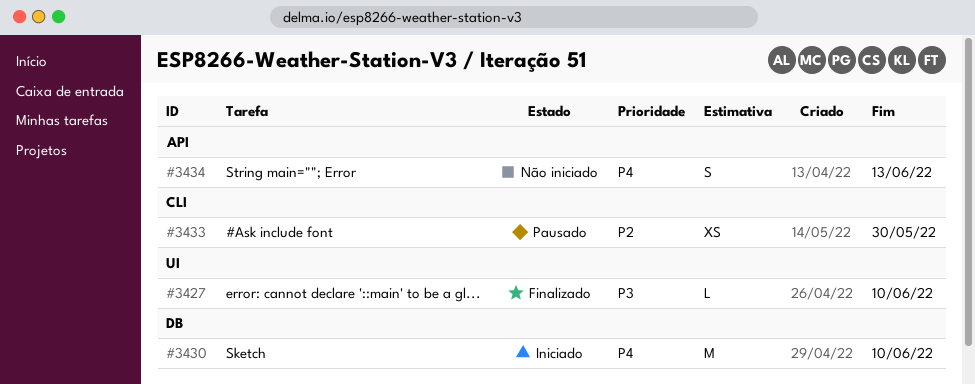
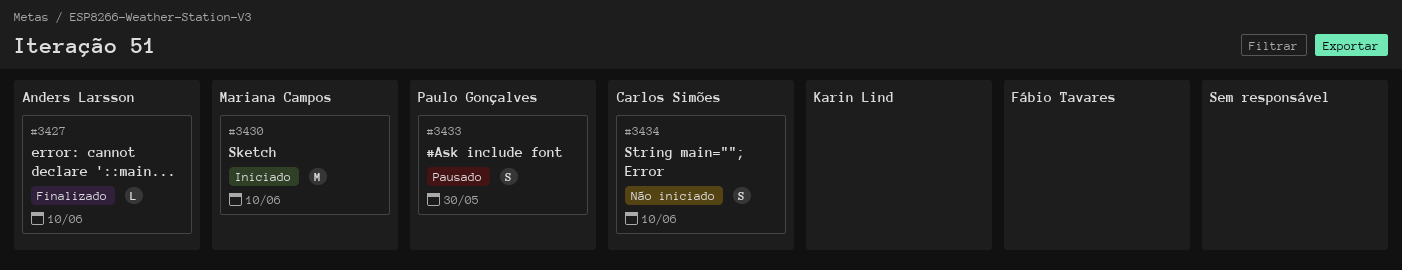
#3433, estimate: XS -> S
#3434, due: Jun 13 -> Jun 10

